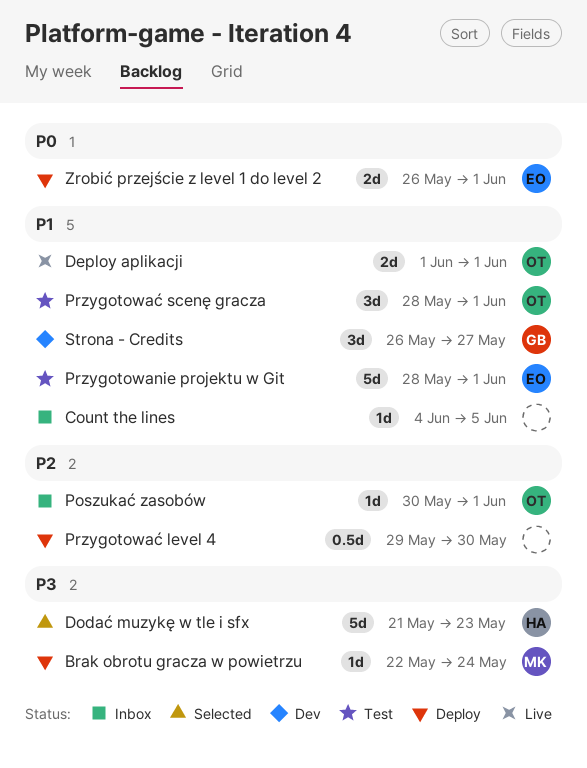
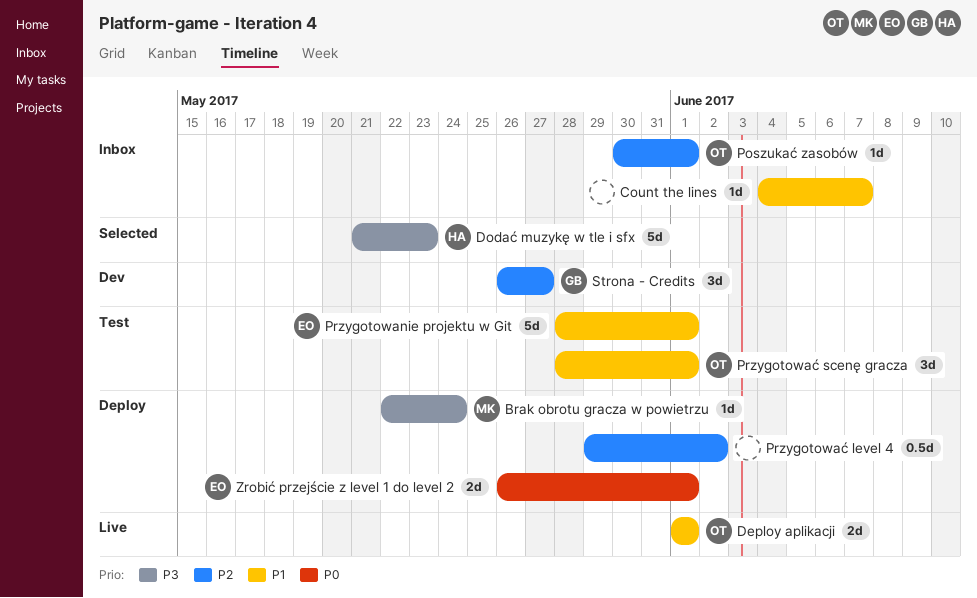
Count the lines, due: Jun 5 -> Jun 7
Przygotować level 4, due: May 30 -> Jun 2
Strona - Credits, priority: P1 -> P2

